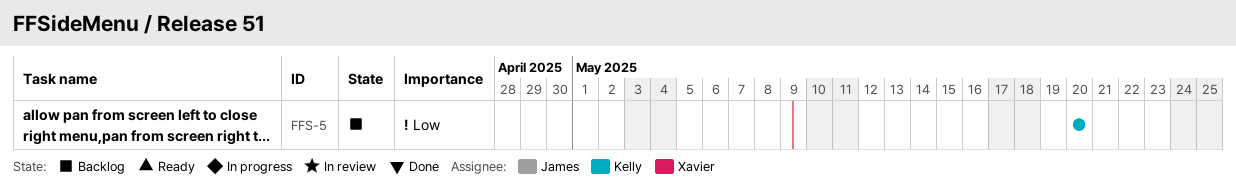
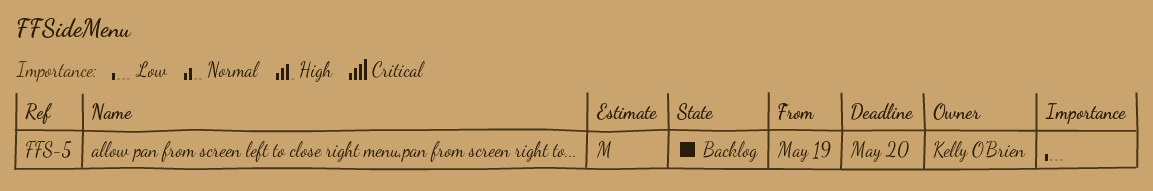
FFS-5, start: May 20 -> May 19

